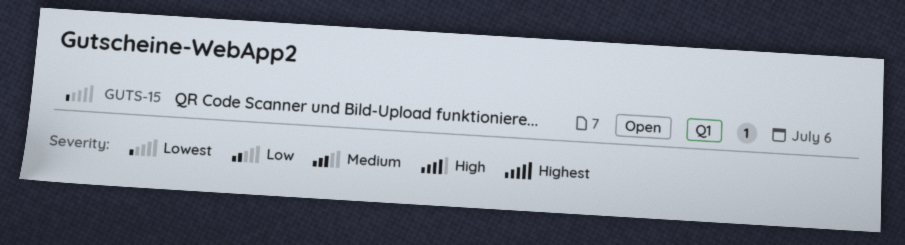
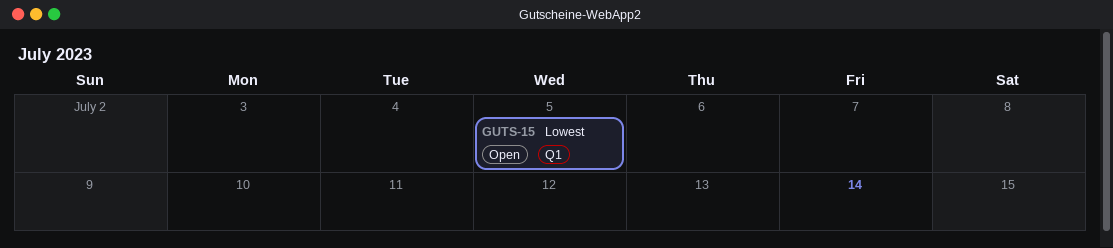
GUTS-15, due: Jul 6 -> Jul 5

